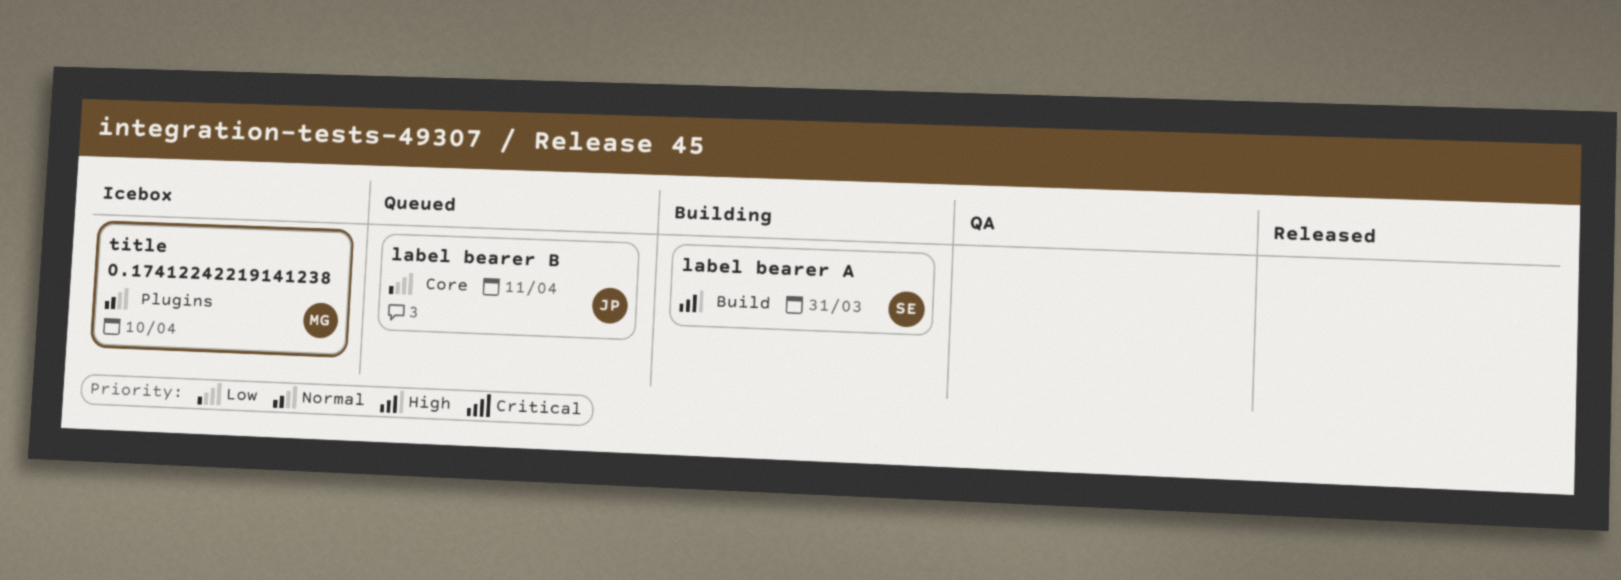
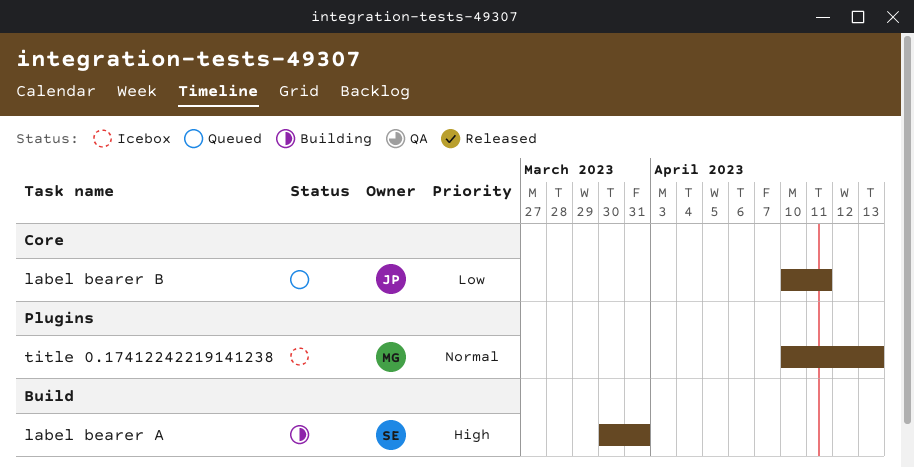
title 0.17412242219141238, due: Apr 10 -> Apr 13

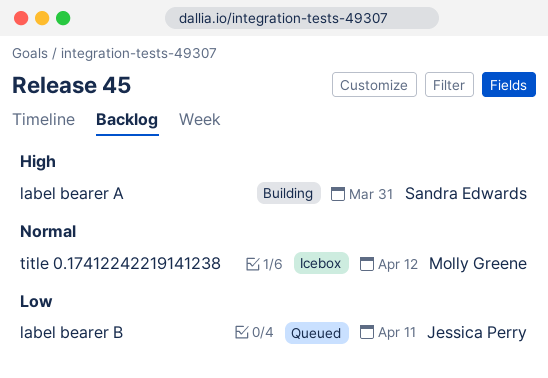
title 0.17412242219141238, due: Apr 13 -> Apr 12

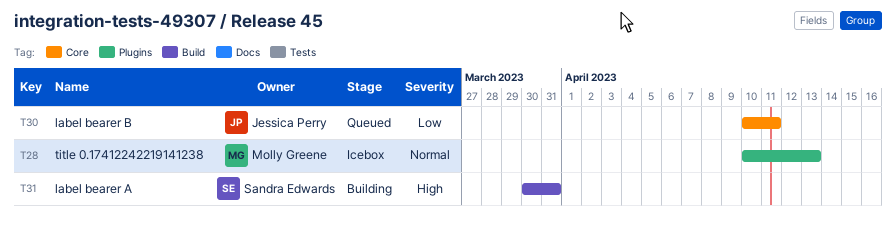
title 0.17412242219141238, due: Apr 12 -> Apr 13

